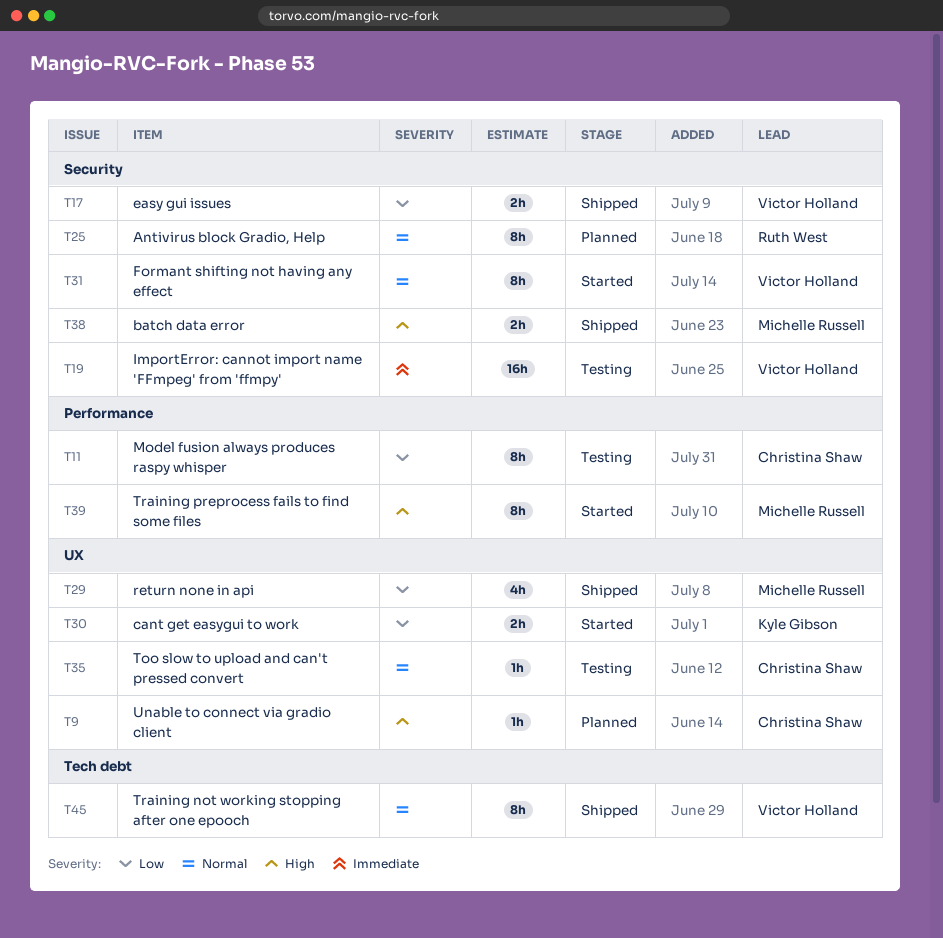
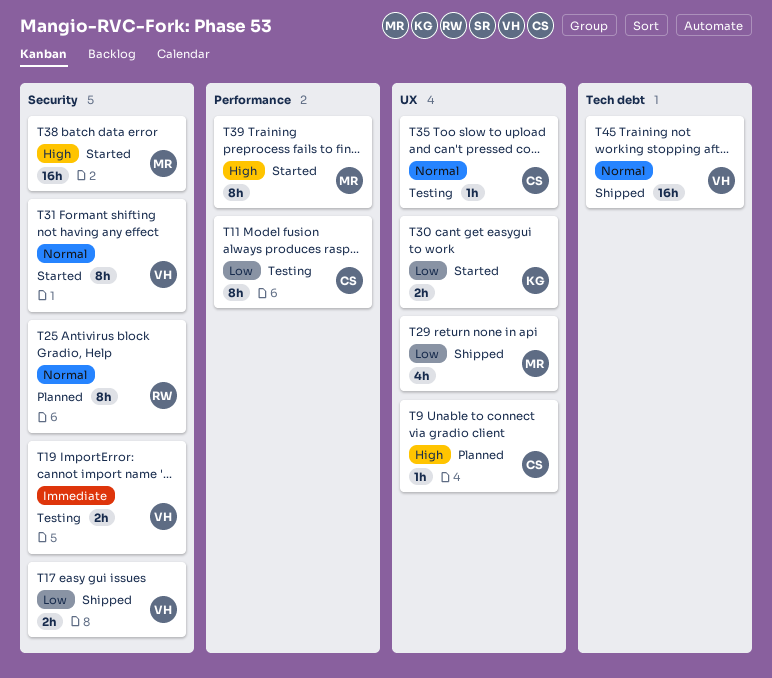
T19, estimate: 16h -> 2h
T38, status: Shipped -> Started
T38, estimate: 2h -> 16h
T45, estimate: 8h -> 16h

